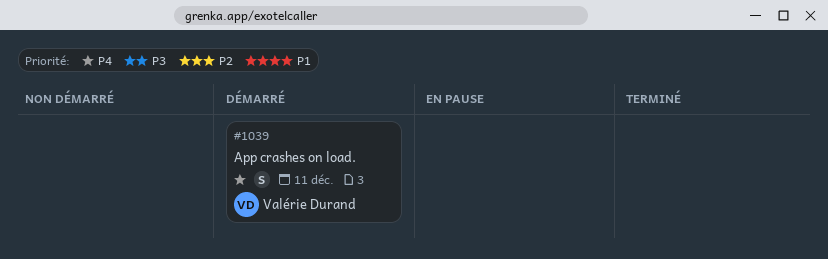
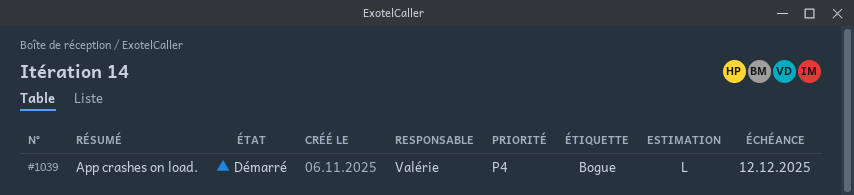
#1039, estimate: S -> L
#1039, due: Dec 11 -> Dec 12

